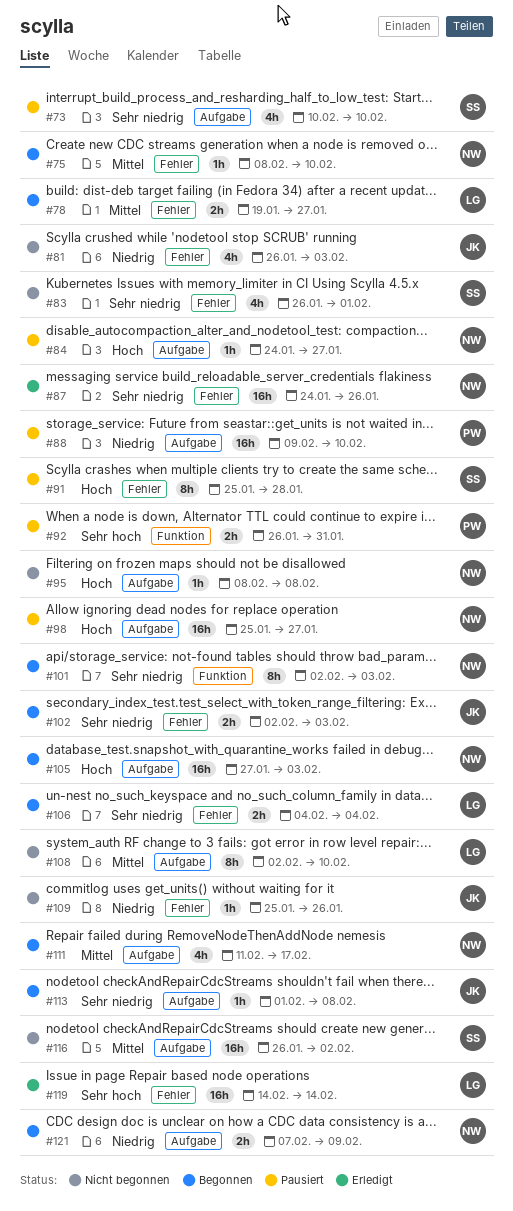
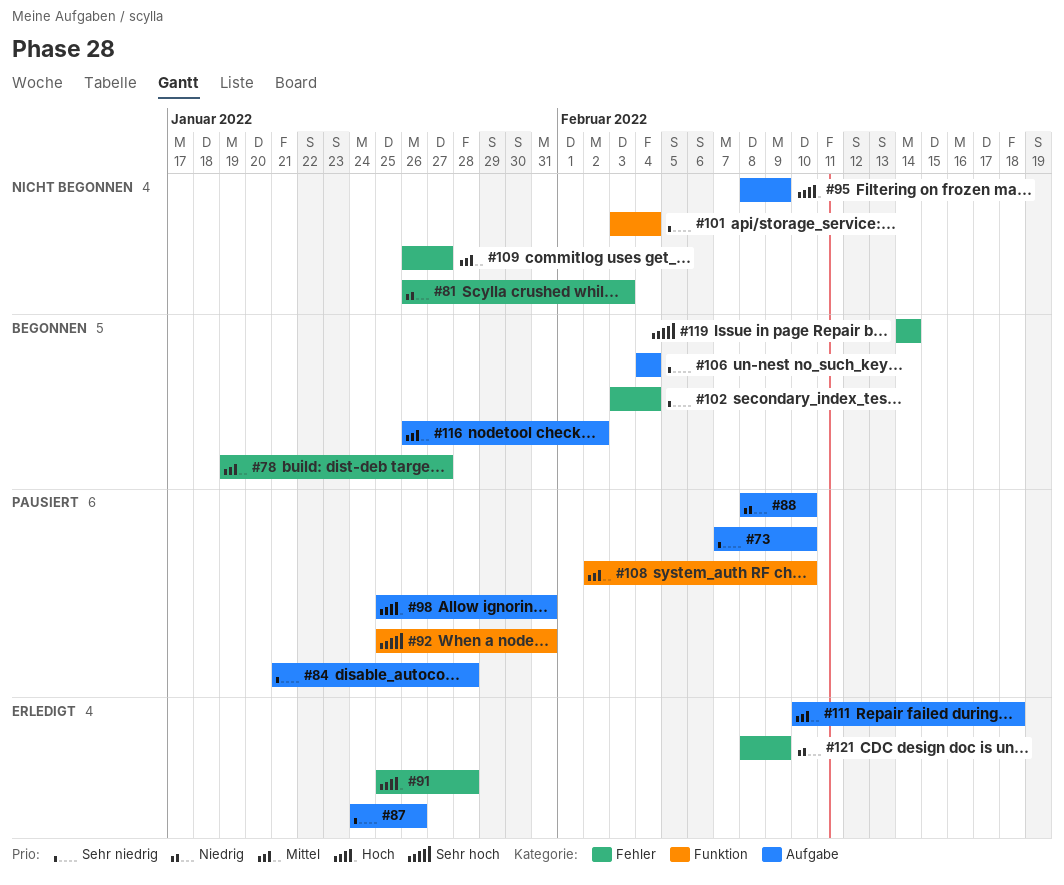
#73, start: Feb 10 -> Feb 7
#75: present -> none
#83: present -> none
#84, priority: Hoch -> Sehr niedrig
#84, start: Jan 24 -> Jan 21
#84, due: Jan 27 -> Jan 28
#87, label: Fehler -> Aufgabe
#88, start: Feb 9 -> Feb 8
#91, status: Pausiert -> Erledigt
#92, start: Jan 26 -> Jan 25
#95, due: Feb 8 -> Feb 9
#98, due: Jan 27 -> Jan 31
#101, status: Begonnen -> Nicht begonnen
#101, start: Feb 2 -> Feb 3
#101, due: Feb 3 -> Feb 4
#102, start: Feb 2 -> Feb 3
#102, due: Feb 3 -> Feb 4
#105: present -> none
#106, label: Fehler -> Aufgabe
#108, status: Nicht begonnen -> Pausiert
#108, label: Aufgabe -> Funktion
#109, priority: Niedrig -> Mittel
#109, start: Jan 25 -> Jan 26
#109, due: Jan 26 -> Jan 27
#111, status: Begonnen -> Erledigt
#111, start: Feb 11 -> Feb 10
#111, due: Feb 17 -> Feb 18
#113: present -> none
#116, status: Nicht begonnen -> Begonnen
#119, status: Erledigt -> Begonnen
#121, status: Begonnen -> Erledigt
#121, label: Aufgabe -> Fehler
#121, start: Feb 7 -> Feb 8

